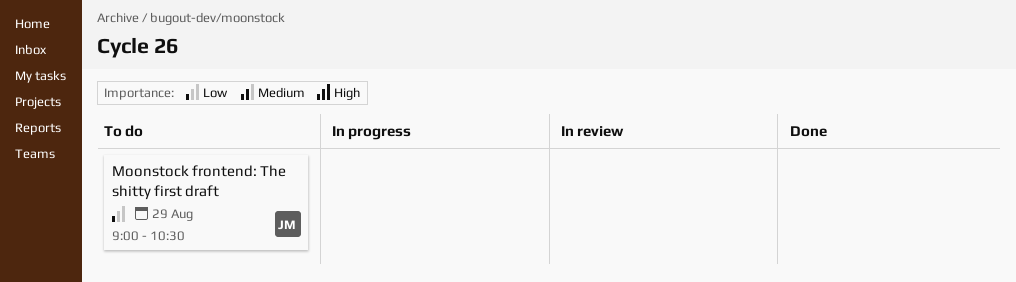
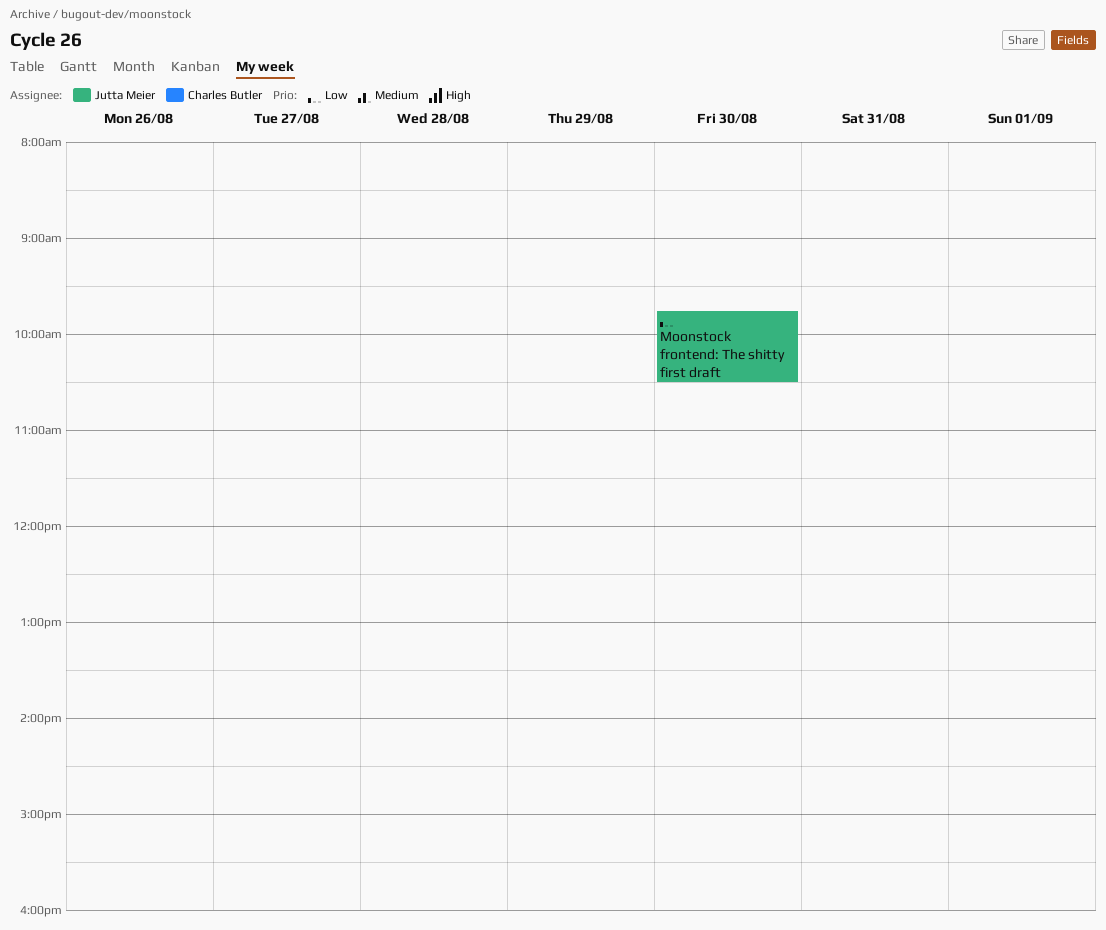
Moonstock frontend: The shitty first draft, day: Aug 29 -> Aug 30
Moonstock frontend: The shitty first draft, begins: 09:00 -> 09:45

